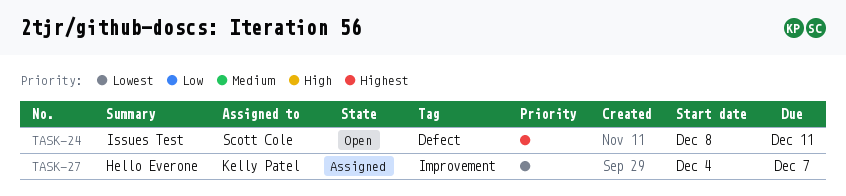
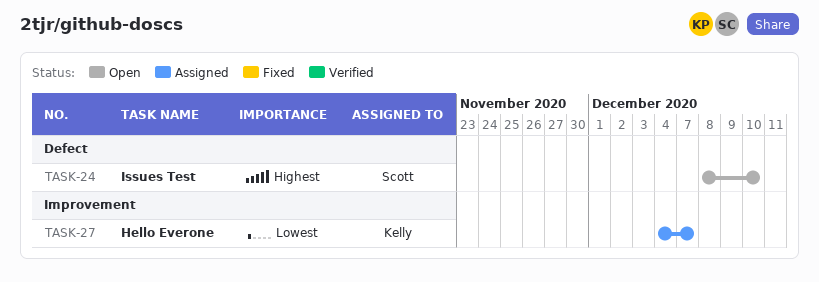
TASK-24, due: Dec 11 -> Dec 10

